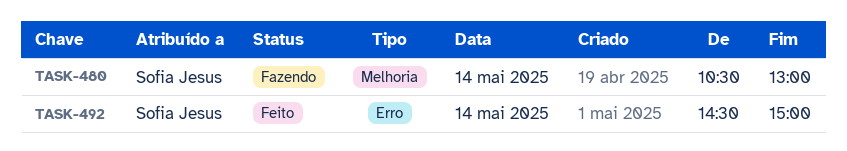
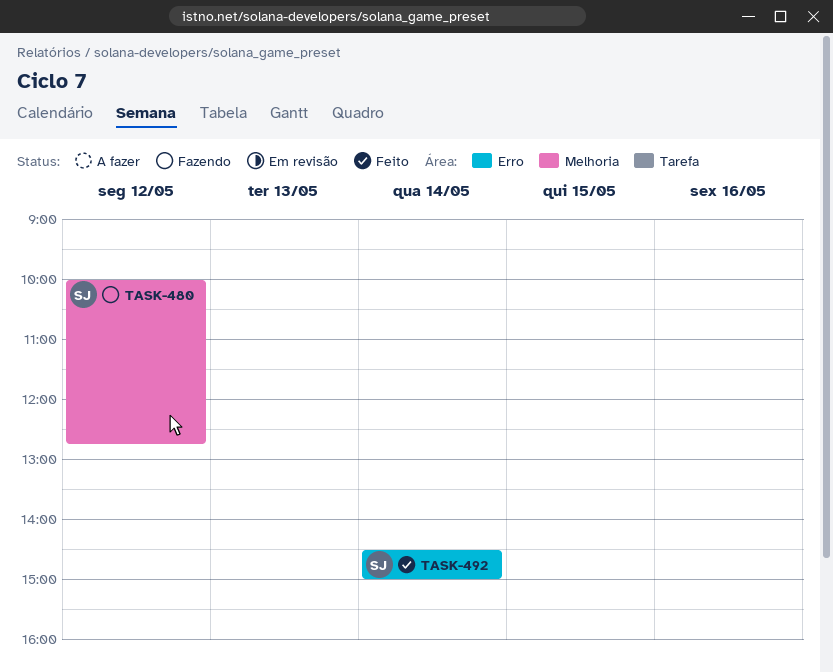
TASK-480, day: May 14 -> May 12
TASK-480, begins: 10:30 -> 10:00
TASK-480, ends: 13:00 -> 12:45

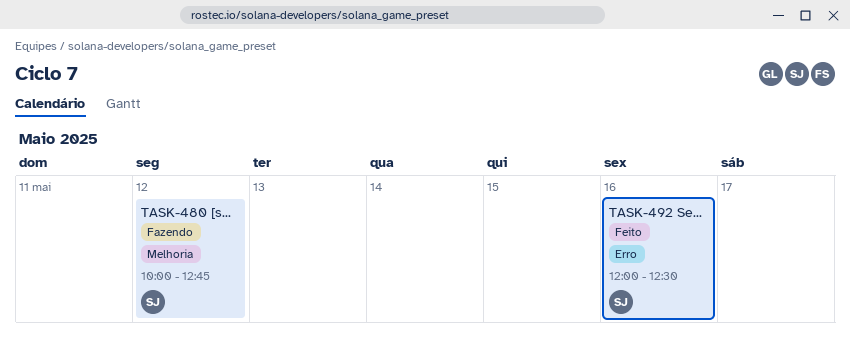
TASK-492, day: May 14 -> May 16
TASK-492, begins: 14:30 -> 12:00
TASK-492, ends: 15:00 -> 12:30

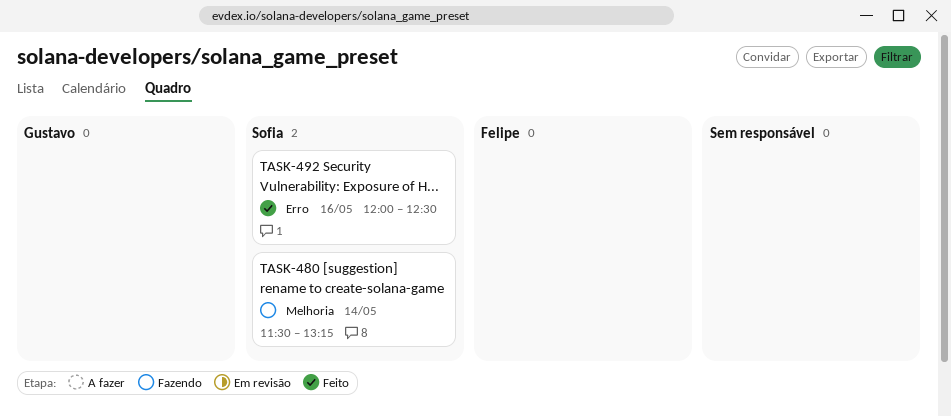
TASK-480, day: May 12 -> May 14
TASK-480, begins: 10:00 -> 11:30
TASK-480, ends: 12:45 -> 13:15

